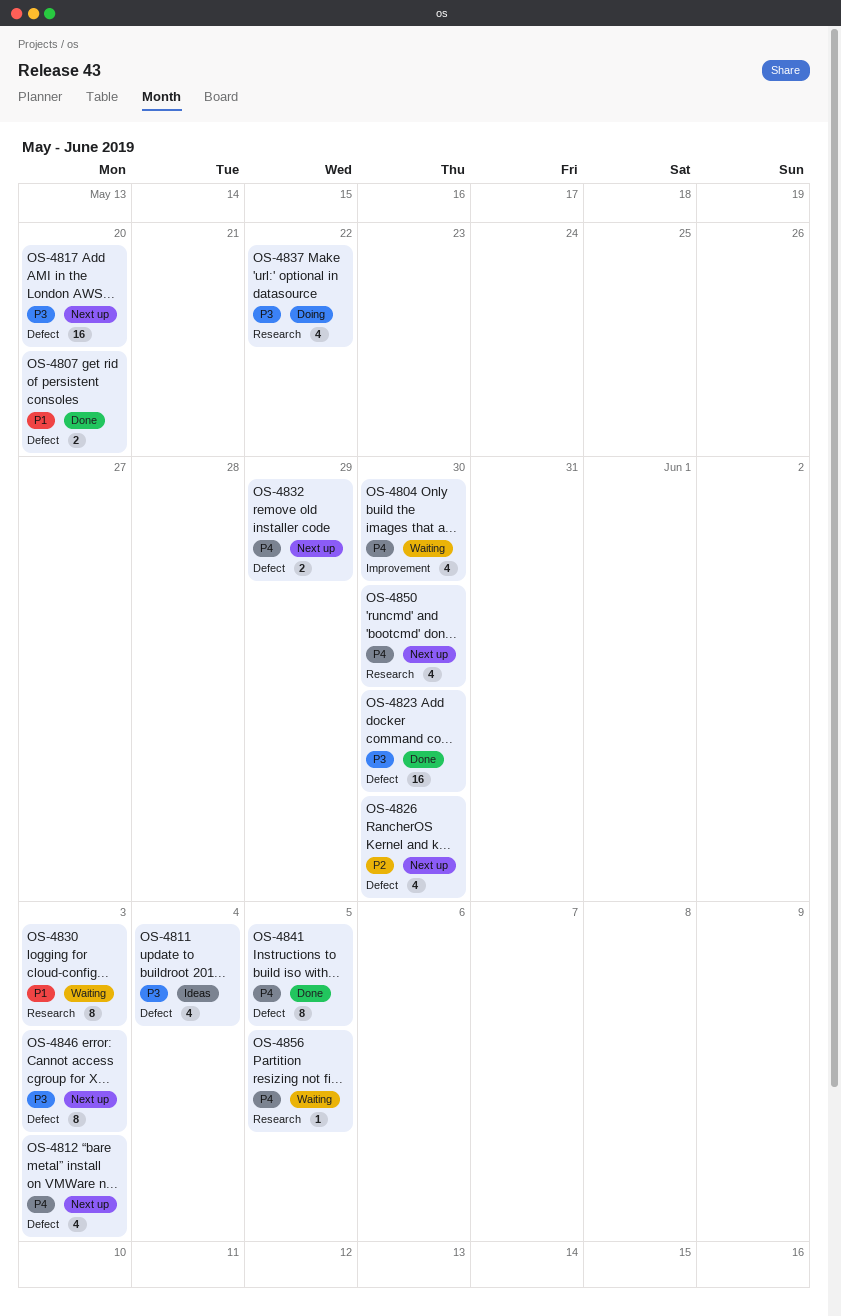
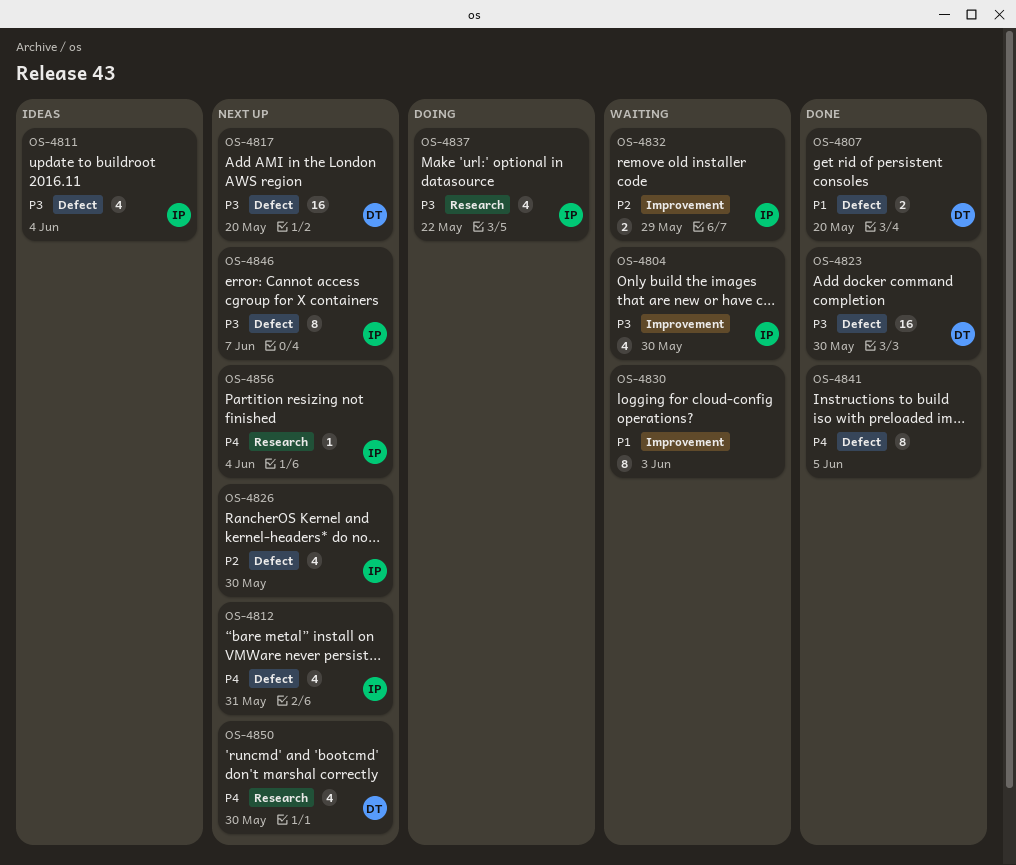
OS-4804, priority: P4 -> P3
OS-4812, due: Jun 3 -> May 31
OS-4830, label: Research -> Improvement
OS-4832, status: Next up -> Waiting
OS-4832, priority: P4 -> P2
OS-4832, label: Defect -> Improvement
OS-4846, due: Jun 3 -> Jun 7
OS-4856, status: Waiting -> Next up
OS-4856, due: Jun 5 -> Jun 4

